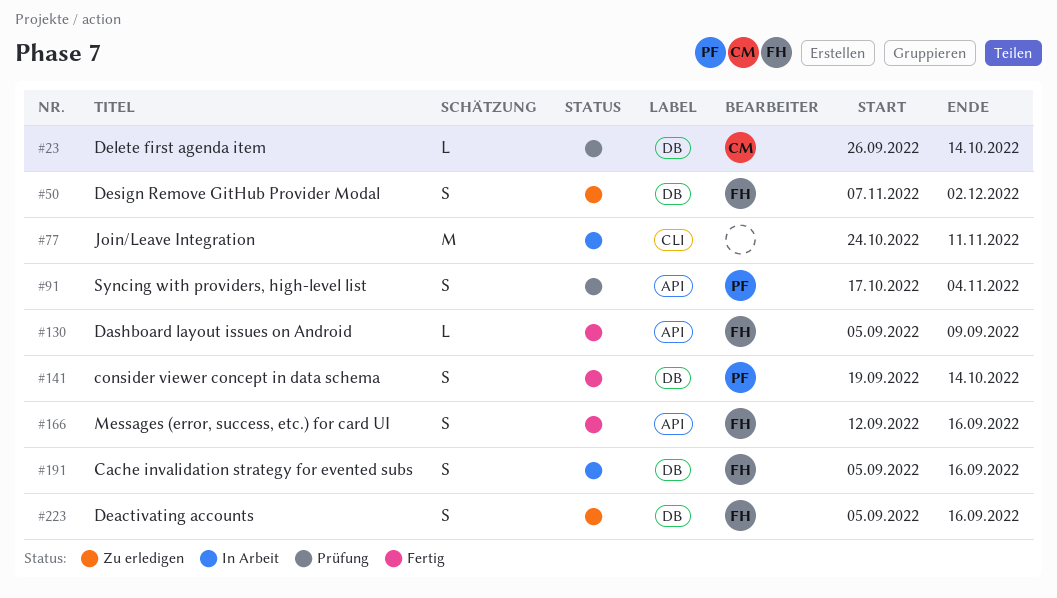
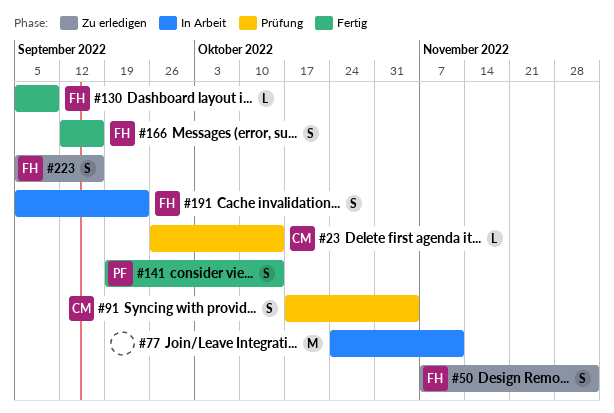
#91, owner: PF -> CM
#191, due: Sep 16 -> Sep 23

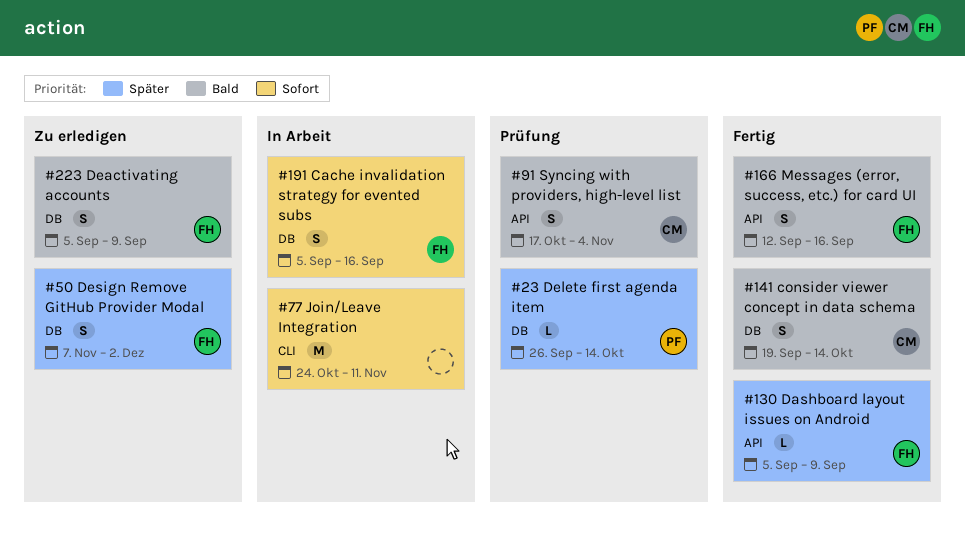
#23, owner: CM -> PF
#141, owner: PF -> CM
#191, due: Sep 23 -> Sep 16
#223, due: Sep 16 -> Sep 9

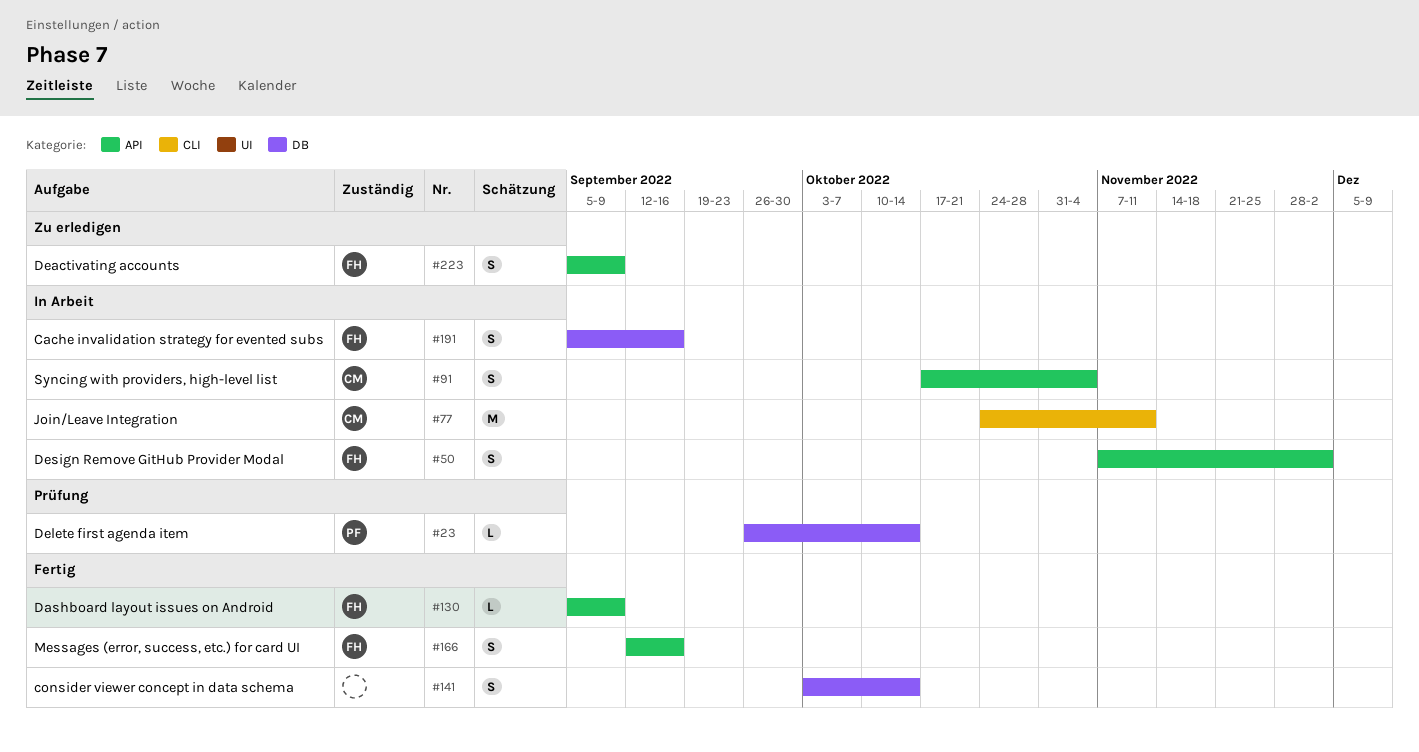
#50, status: Zu erledigen -> In Arbeit
#50, label: DB -> API
#77, owner: none -> CM
#91, status: Prüfung -> In Arbeit
#141, owner: CM -> none
#141, start: Sep 19 -> Oct 3
#223, label: DB -> API

